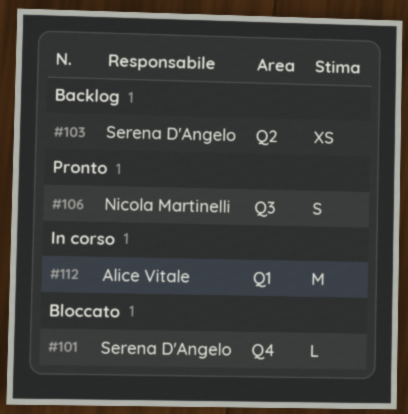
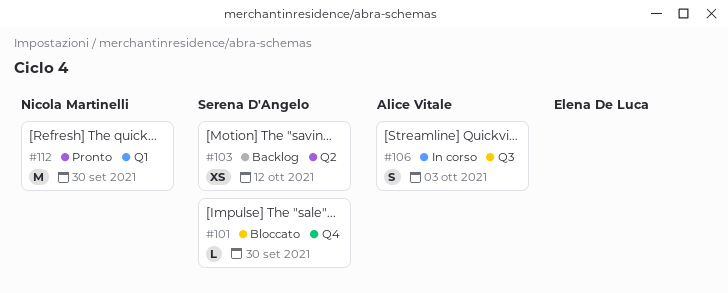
#106, status: Pronto -> In corso
#106, owner: Nicola Martinelli -> Alice Vitale
#112, status: In corso -> Pronto
#112, owner: Alice Vitale -> Nicola Martinelli

